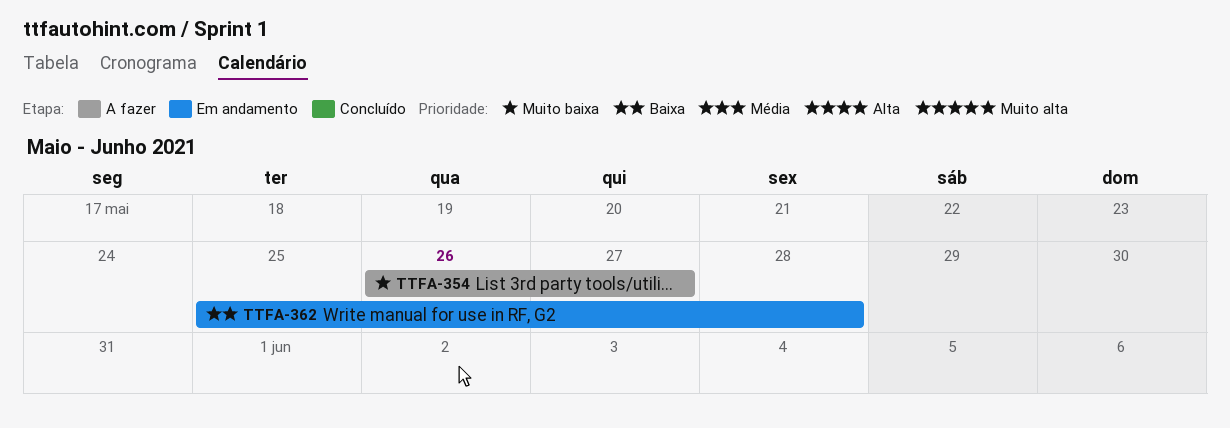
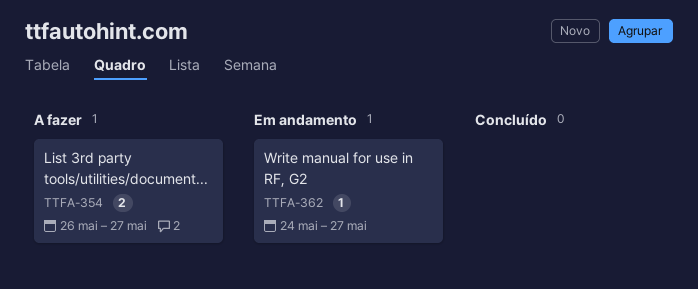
TTFA-362, start: May 25 -> May 24
TTFA-362, due: May 28 -> May 27

